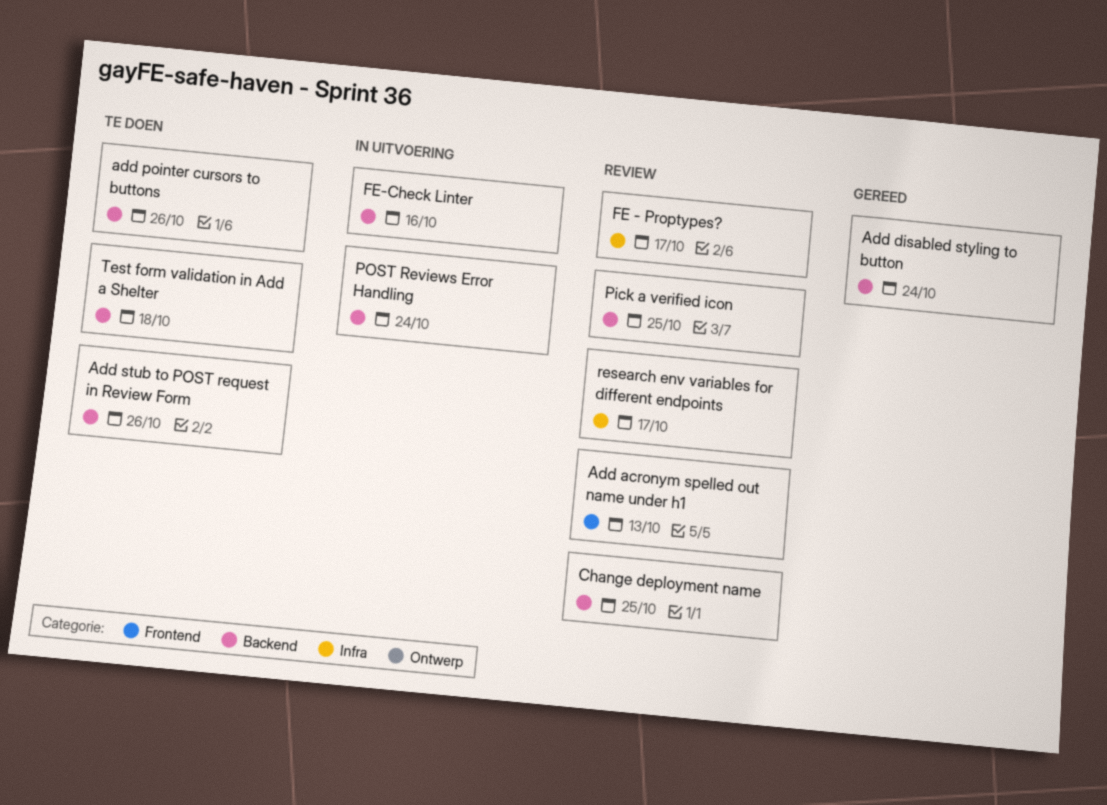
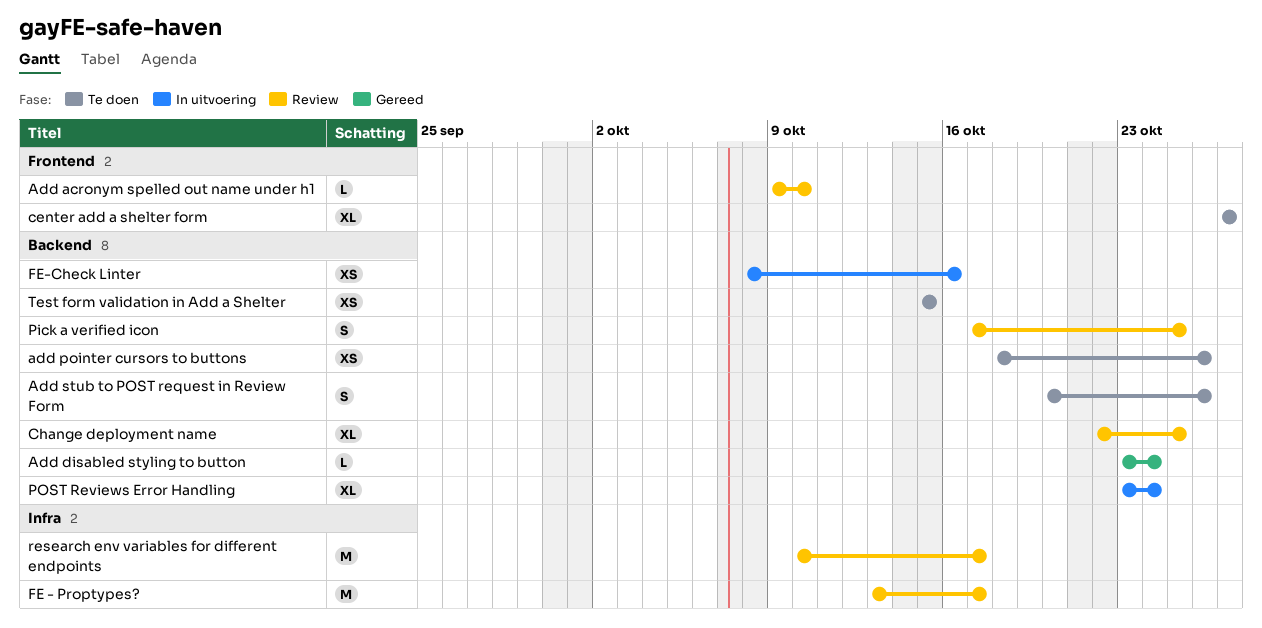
Add acronym spelled out name under h1, due: Oct 13 -> Oct 10
center add a shelter form: none -> present
Test form validation in Add a Shelter, due: Oct 18 -> Oct 15

